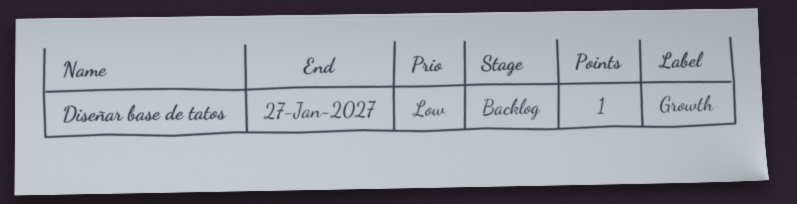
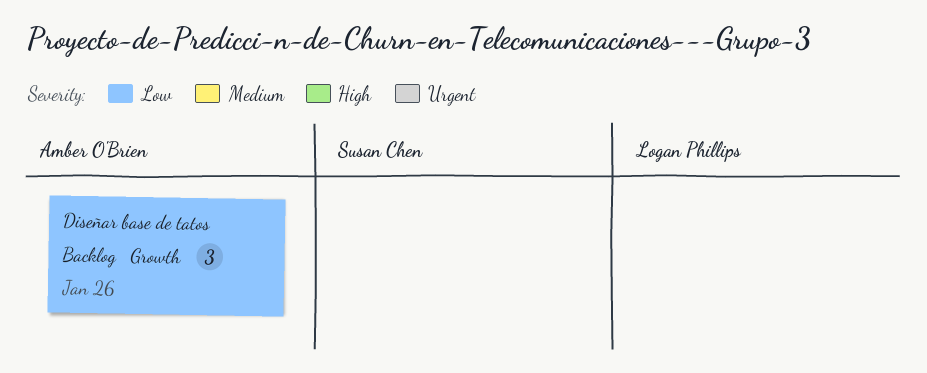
Diseñar base de tatos, estimate: 1 -> 3
Diseñar base de tatos, due: Jan 27 -> Jan 26

